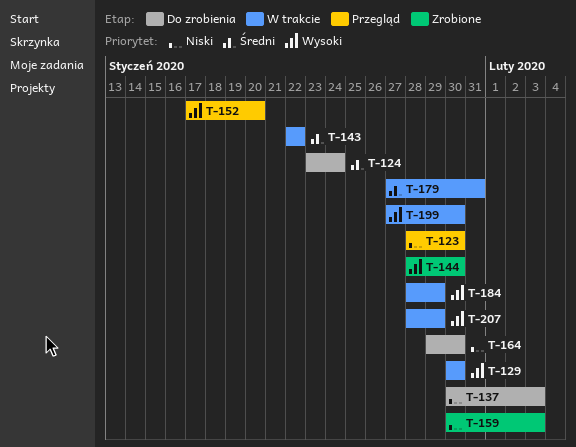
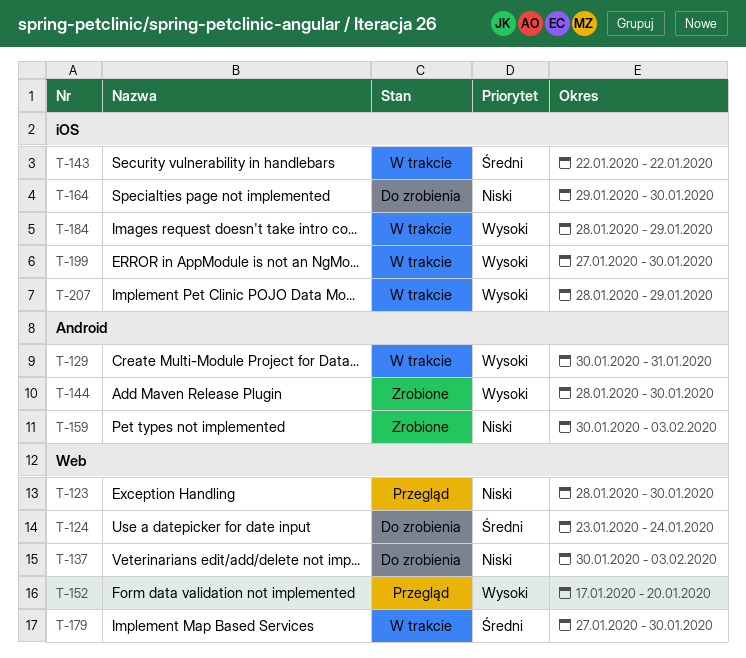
T-129, due: Jan 30 -> Jan 31
T-179, due: Jan 31 -> Jan 30

